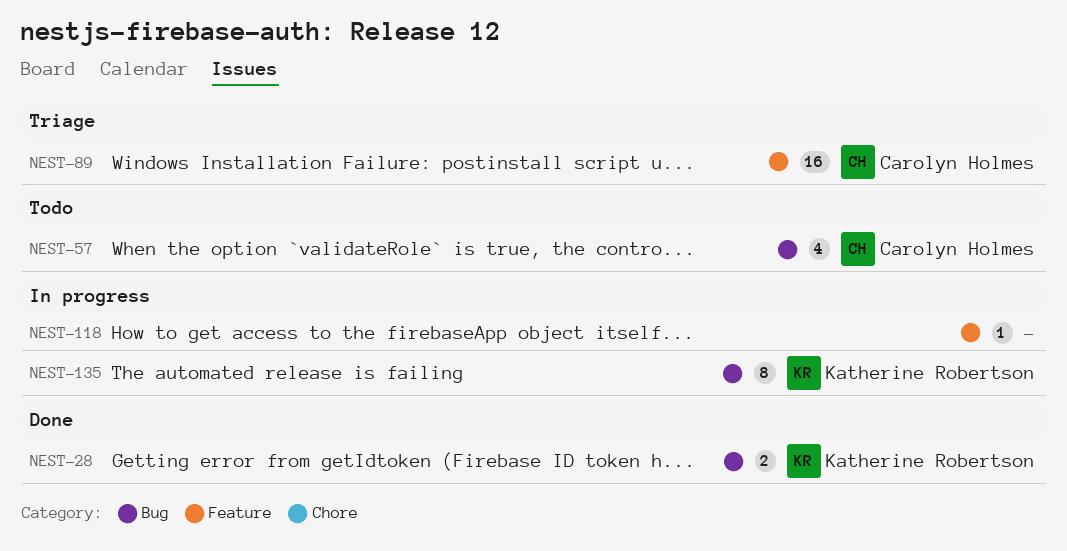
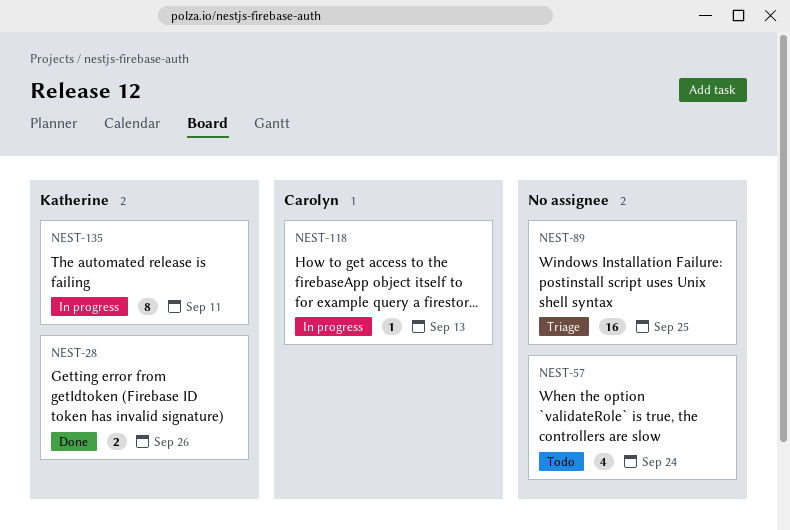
NEST-57, owner: Carolyn Holmes -> none
NEST-89, owner: Carolyn Holmes -> none
NEST-118, owner: none -> Carolyn Holmes

